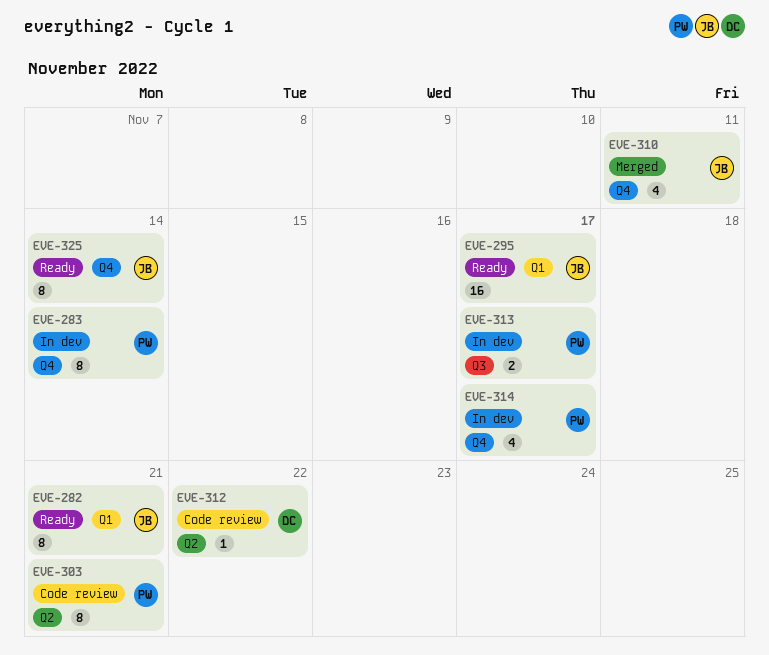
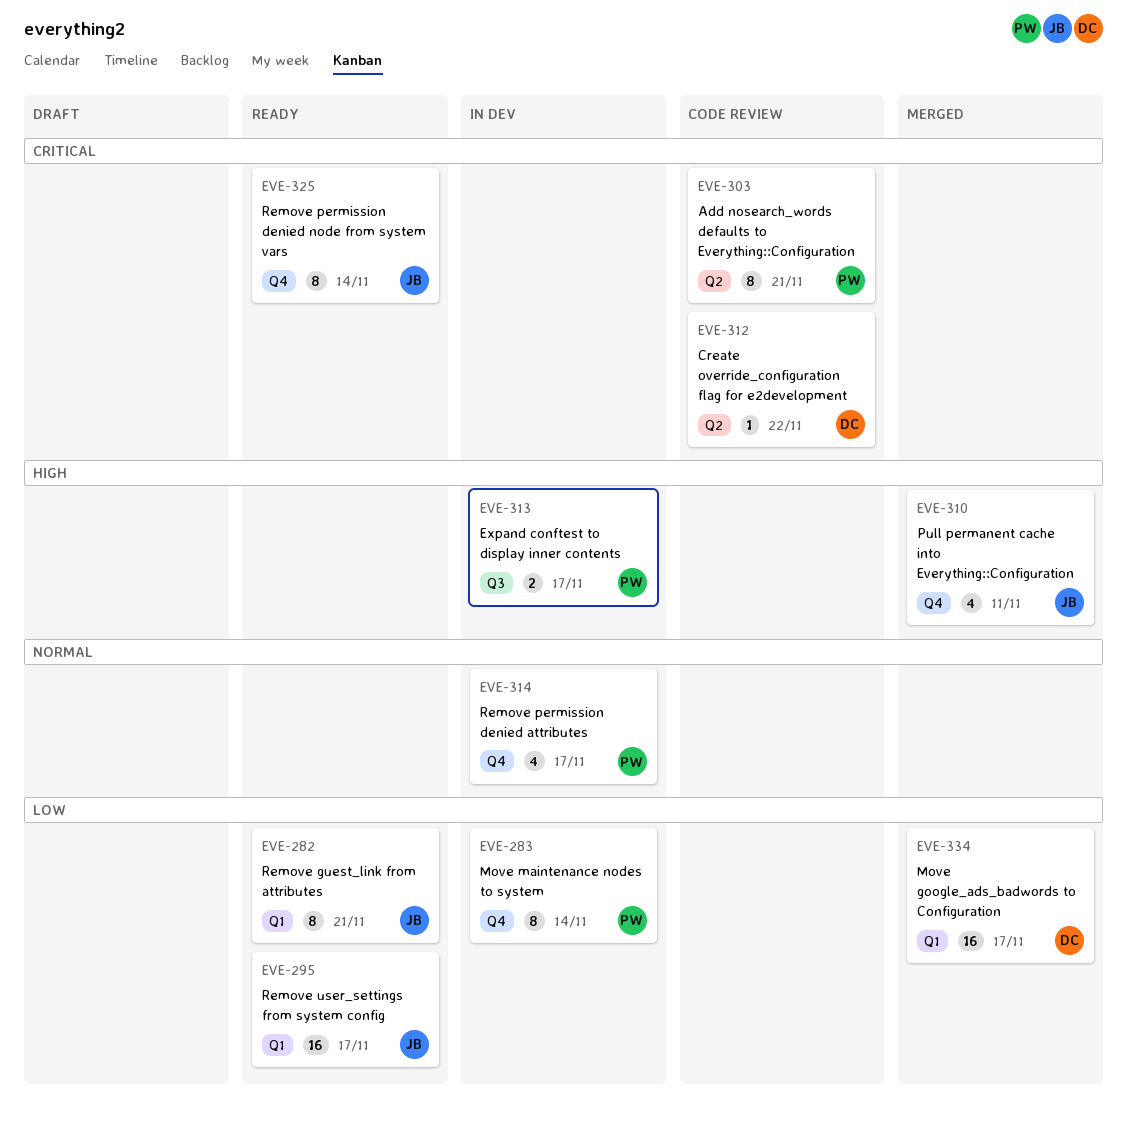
EVE-334: none -> present

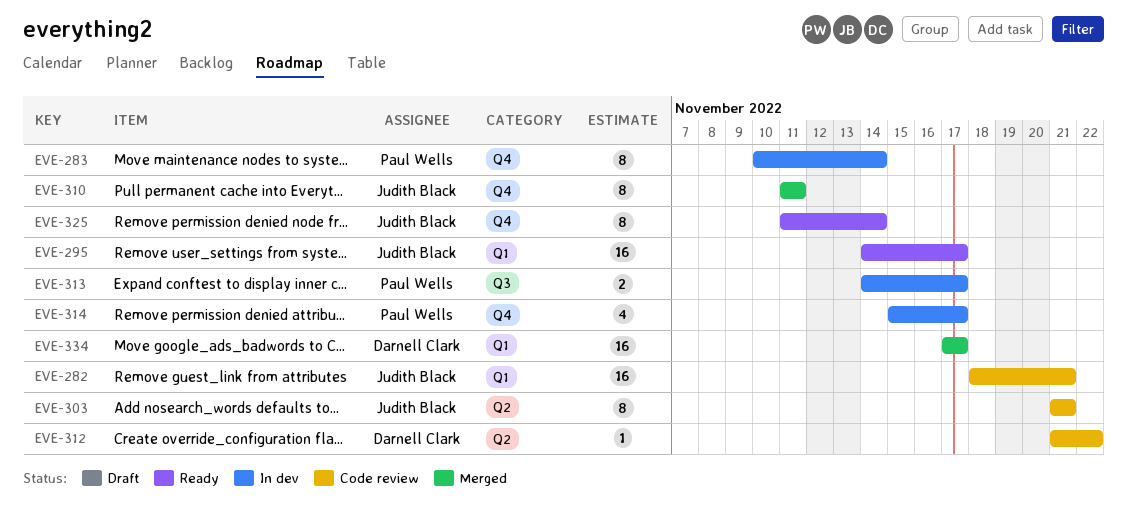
EVE-282, status: Ready -> Code review
EVE-282, estimate: 8 -> 16
EVE-303, owner: Paul Wells -> Judith Black
EVE-310, estimate: 4 -> 8

